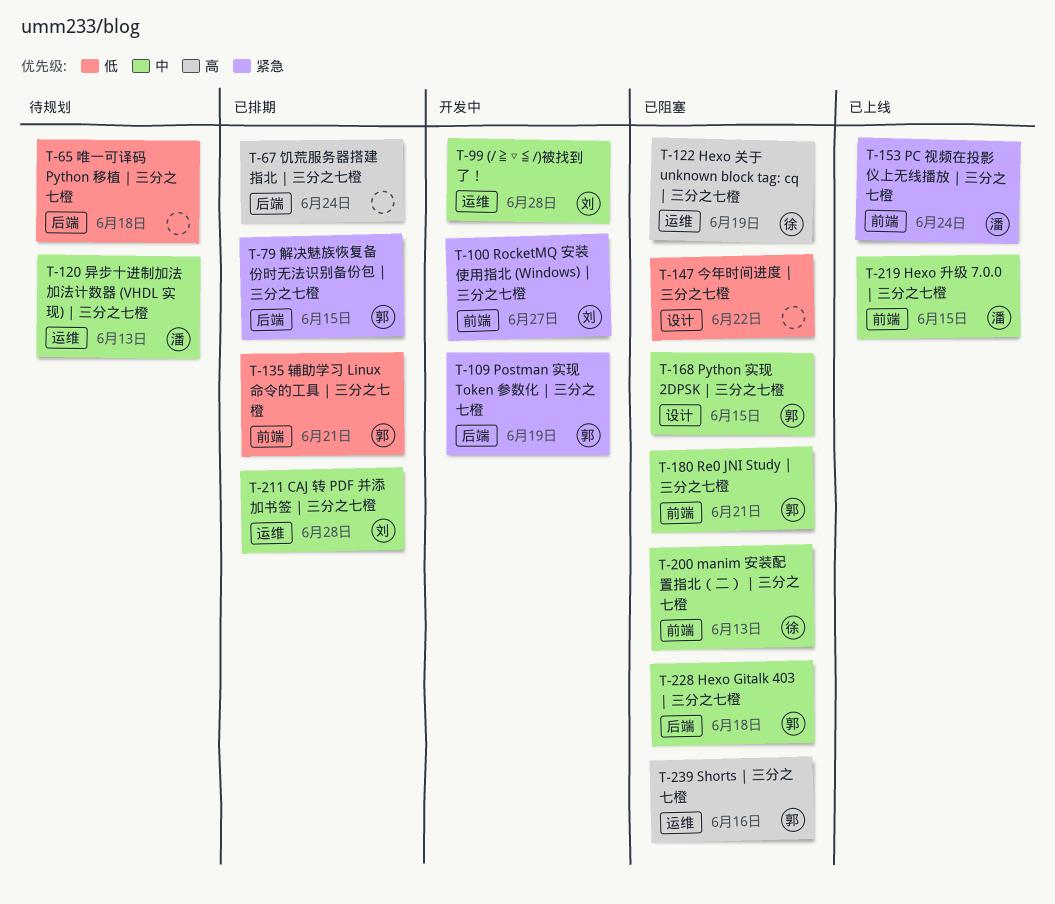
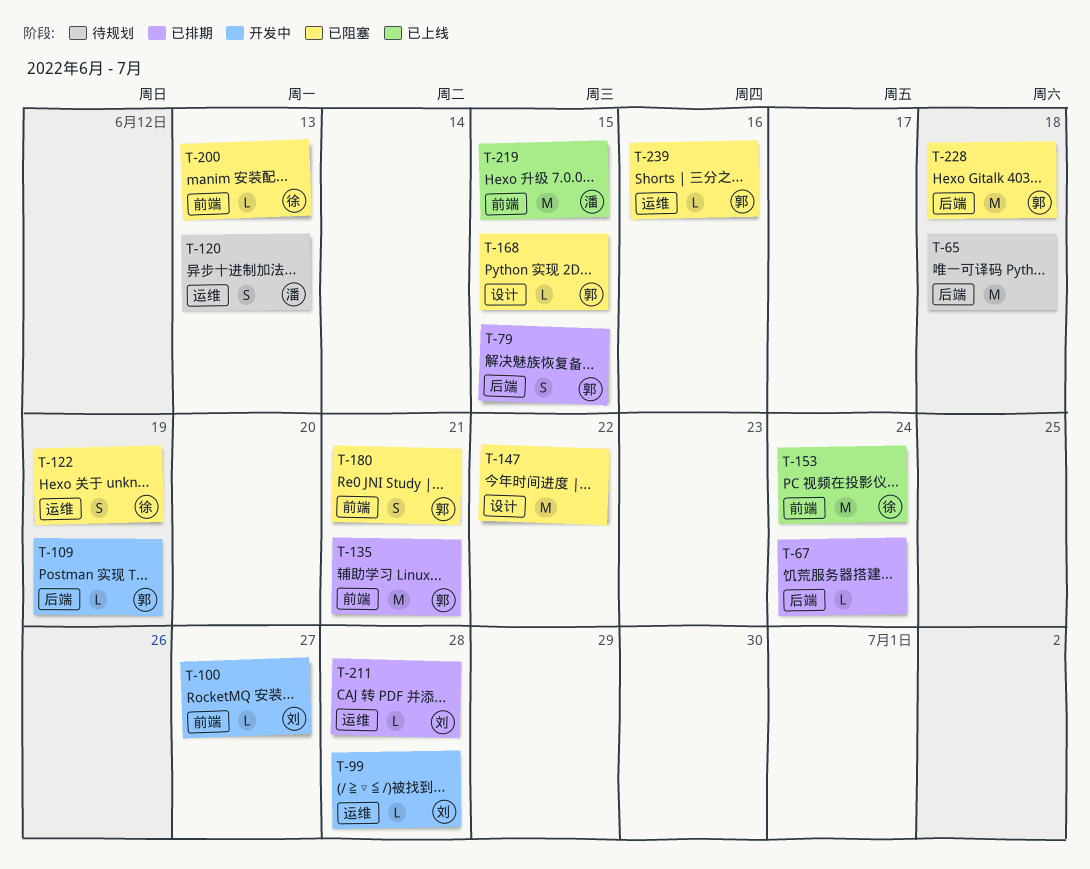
T-153, owner: 潘 -> 徐

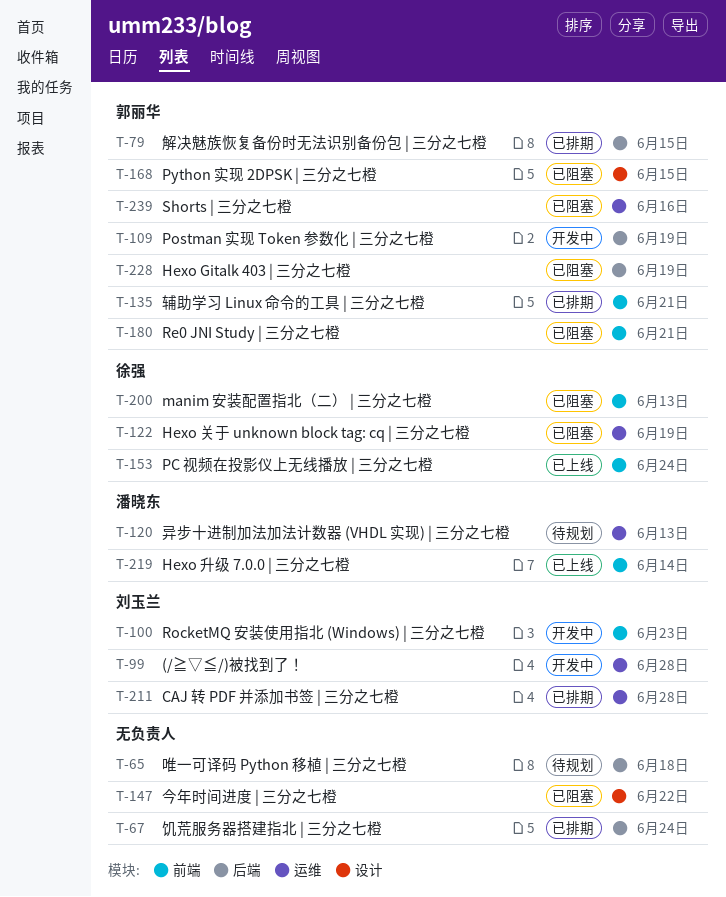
T-100, due: Jun 27 -> Jun 23
T-219, due: Jun 15 -> Jun 14
T-228, due: Jun 18 -> Jun 19

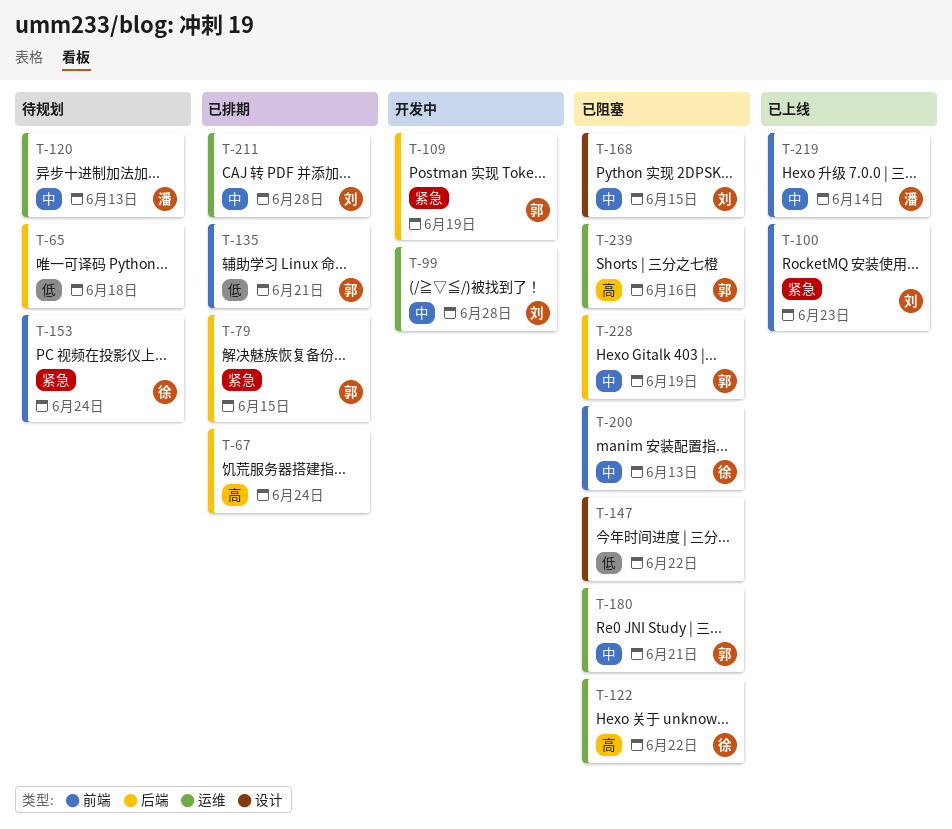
T-100, status: 开发中 -> 已上线
T-122, due: Jun 19 -> Jun 22
T-153, status: 已上线 -> 待规划
T-168, owner: 郭丽华 -> 刘玉兰
T-180, label: 前端 -> 运维

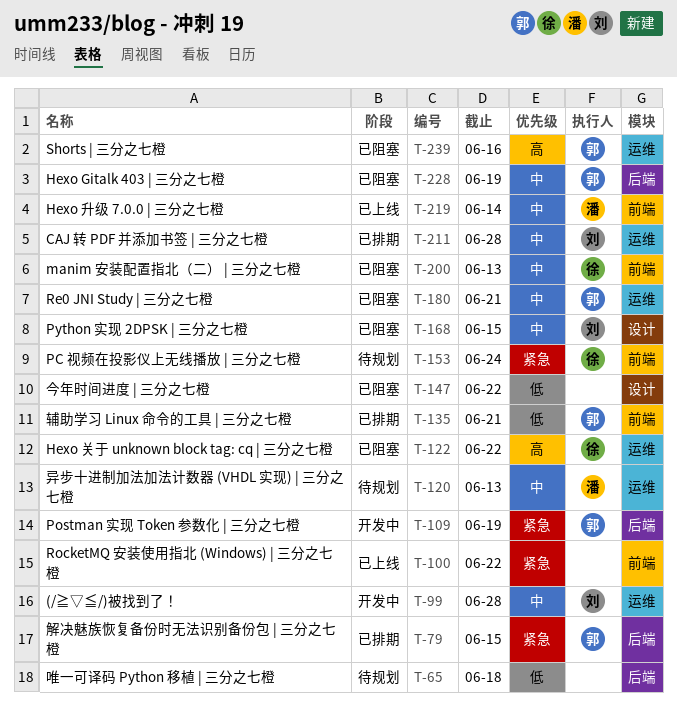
T-67: present -> none
T-100, owner: 刘 -> none
T-100, due: Jun 23 -> Jun 22

